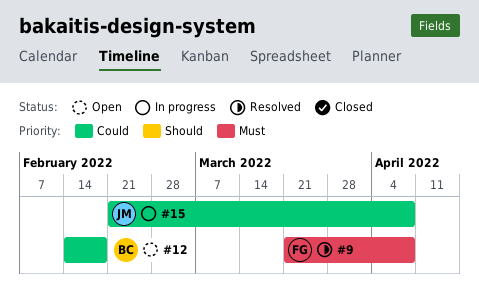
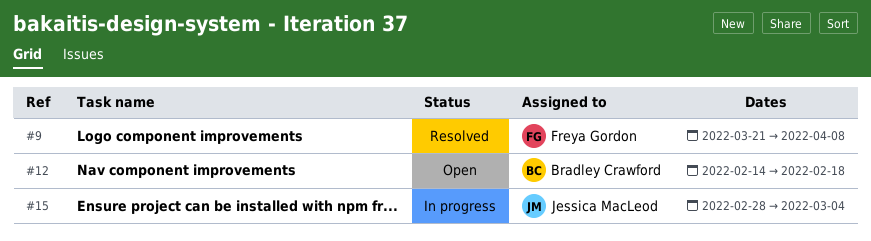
#15, start: Feb 21 -> Feb 28
#15, due: Apr 8 -> Mar 4

